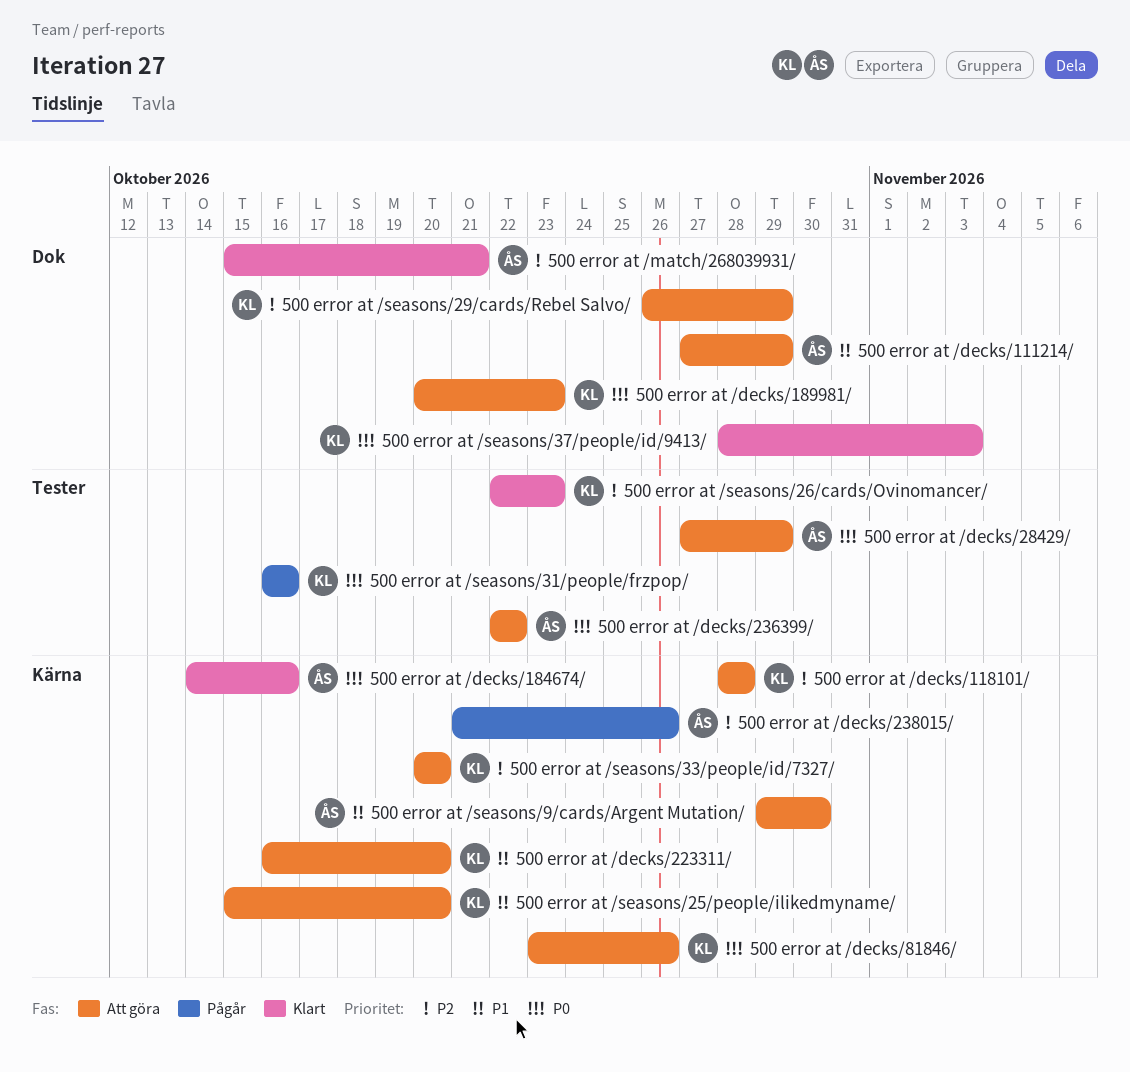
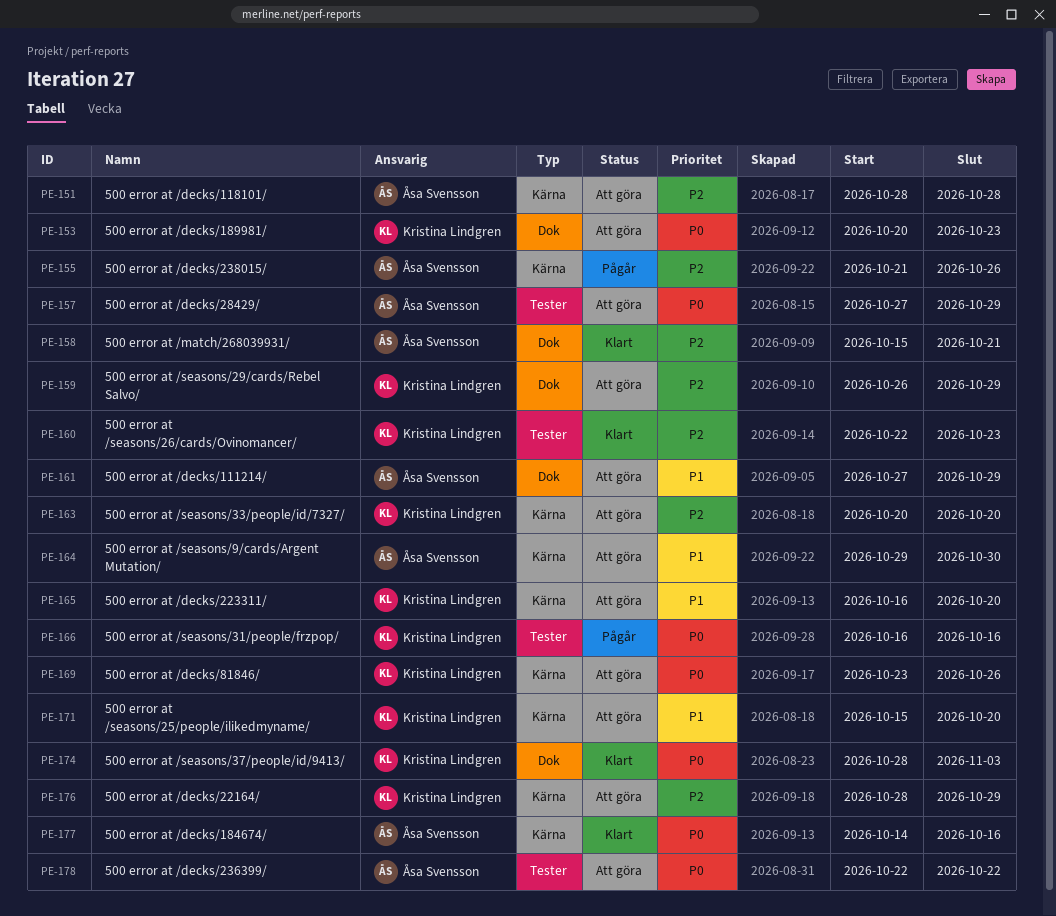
500 error at /decks/118101/, owner: Kristina Lindgren -> Åsa Svensson
500 error at /decks/22164/: none -> present

